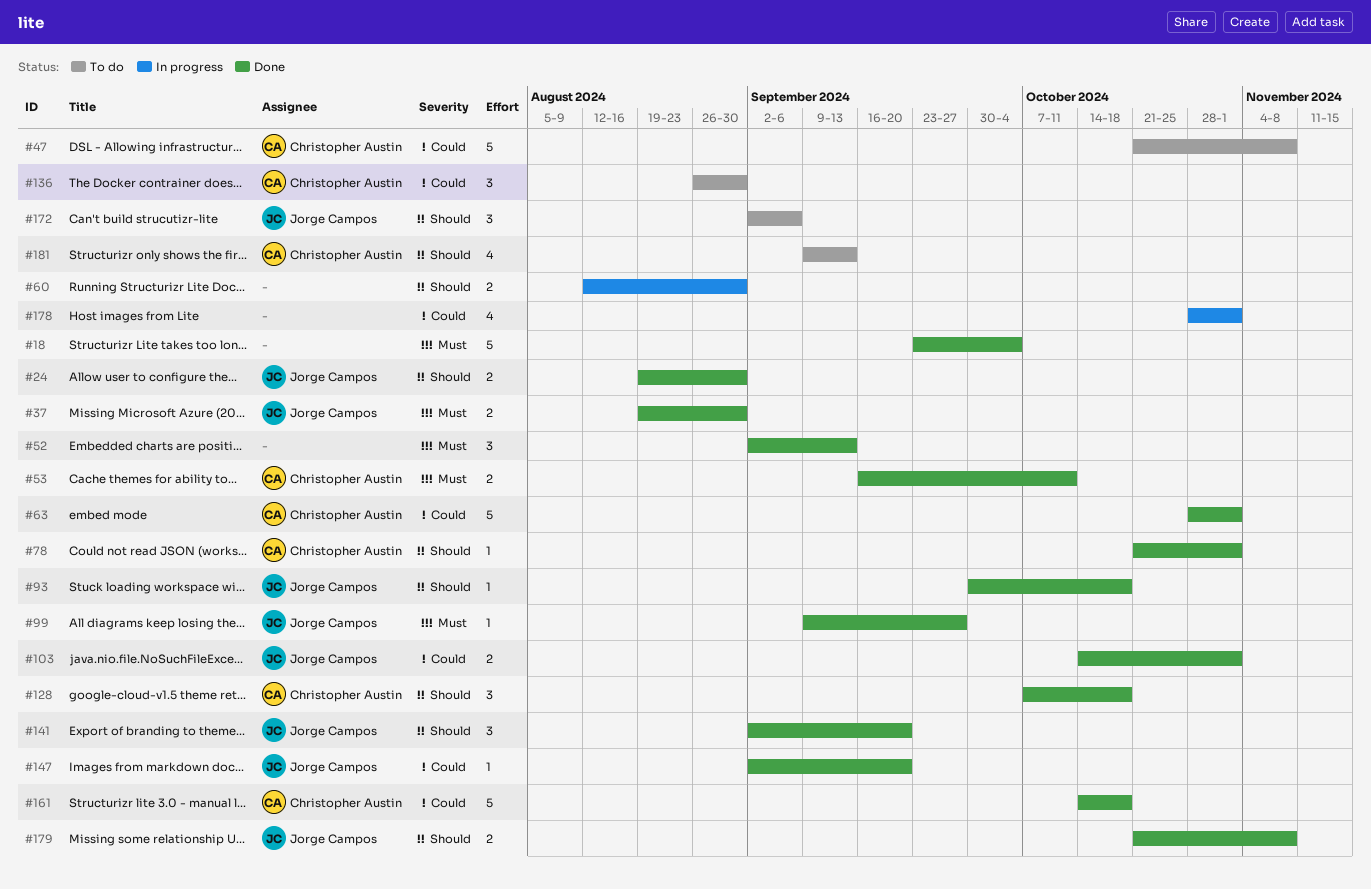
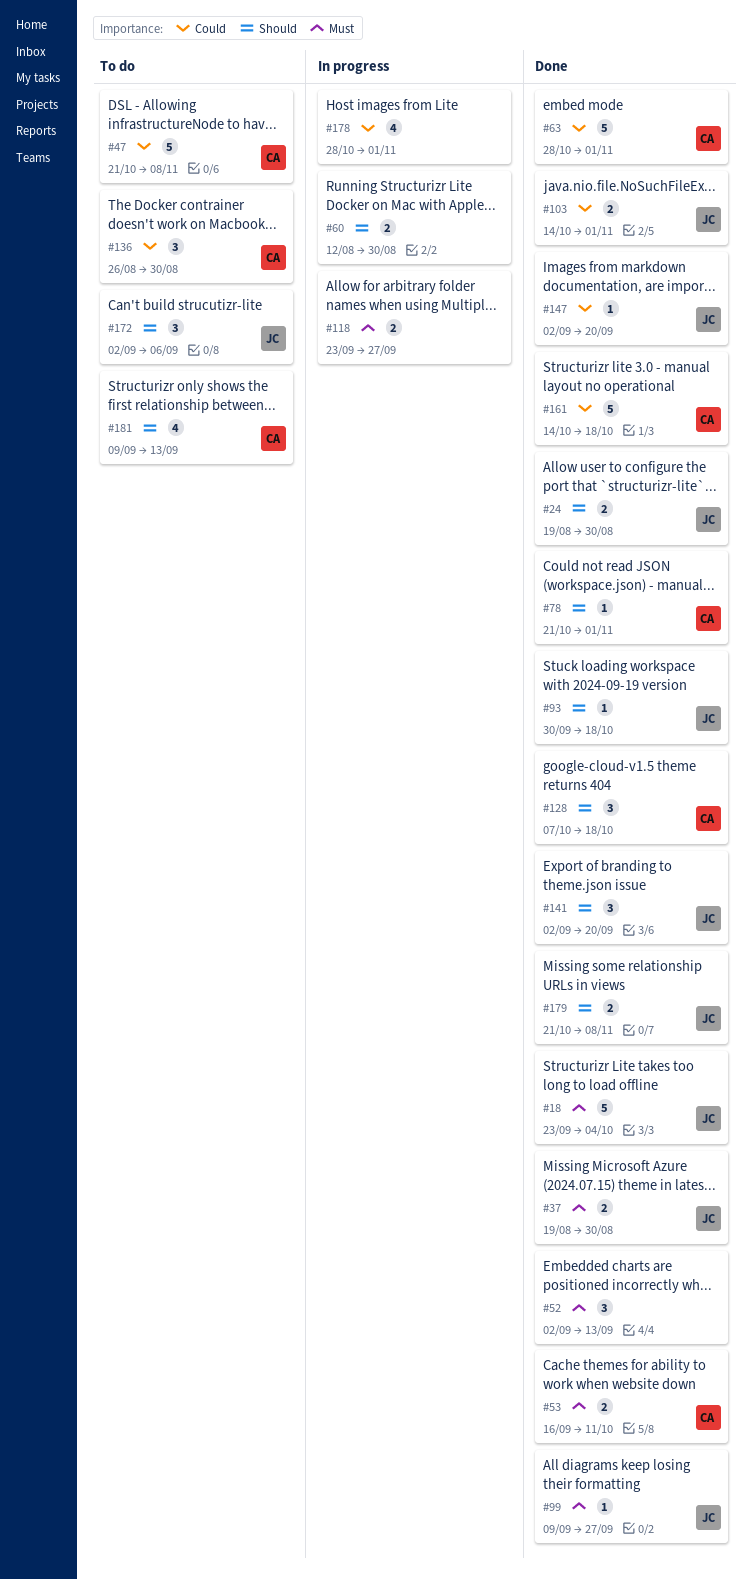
#18, owner: none -> Jorge Campos
#118: none -> present

